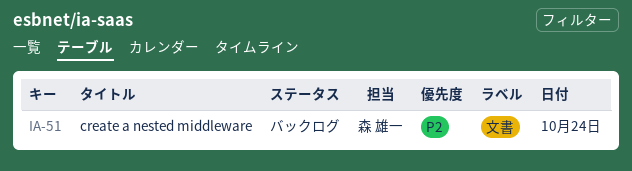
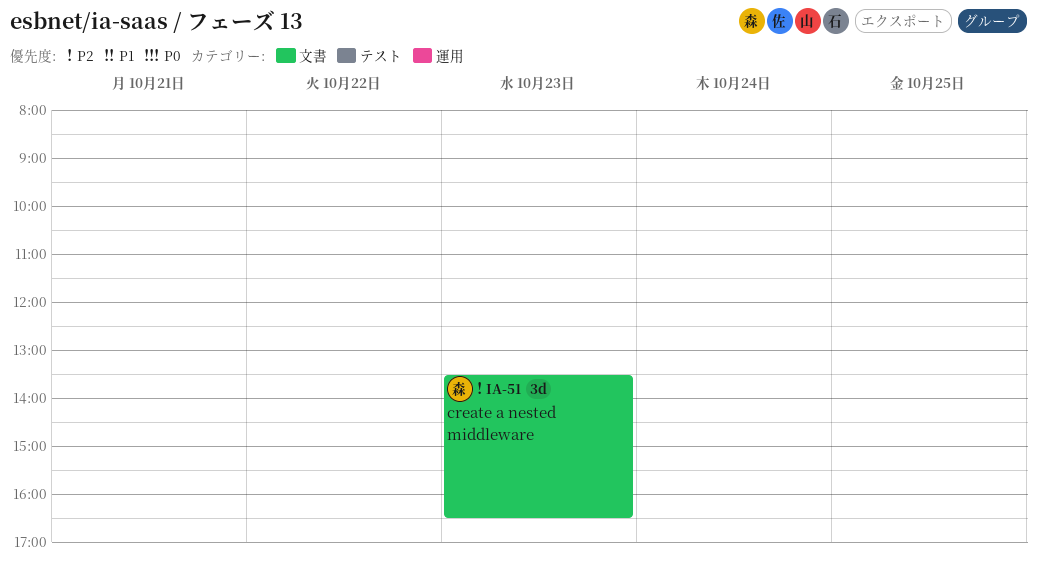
IA-51, day: Oct 24 -> Oct 23

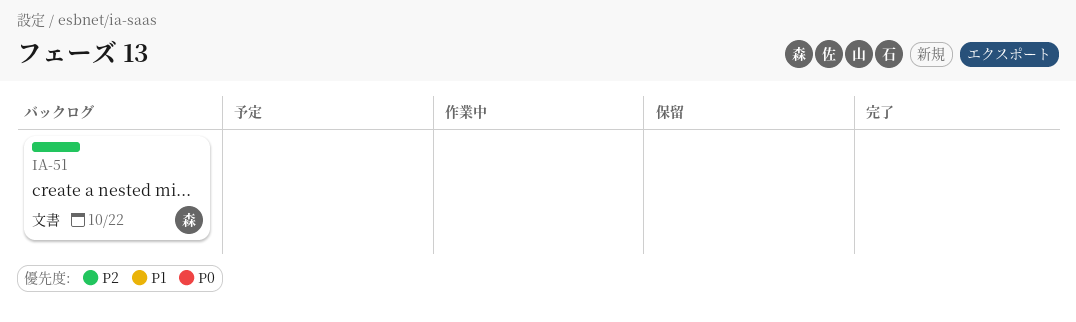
IA-51, day: Oct 23 -> Oct 22

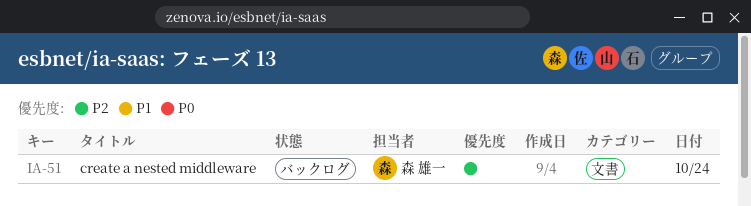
IA-51, day: Oct 22 -> Oct 24

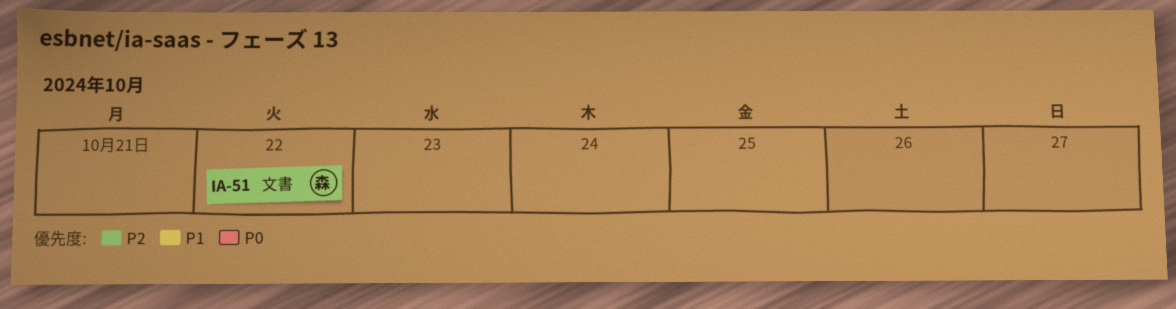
IA-51, day: Oct 24 -> Oct 22

